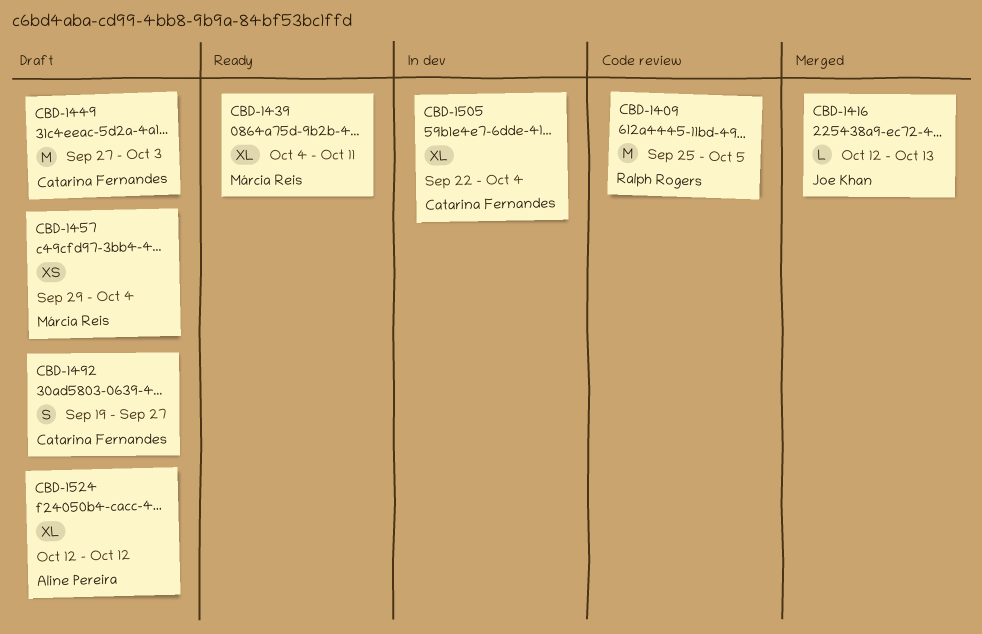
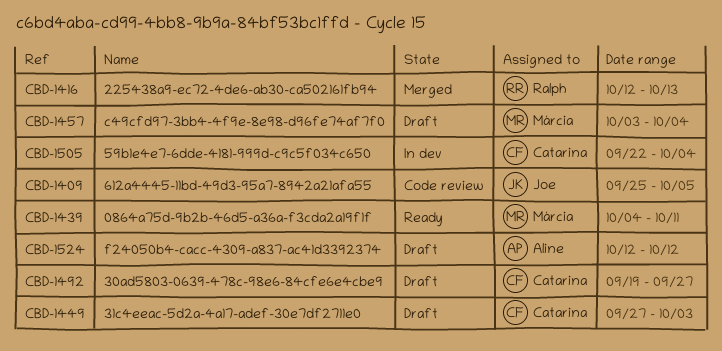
CBD-1409, owner: Ralph Rogers -> Joe Khan
CBD-1416, owner: Joe Khan -> Ralph Rogers
CBD-1457, start: Sep 29 -> Oct 3

